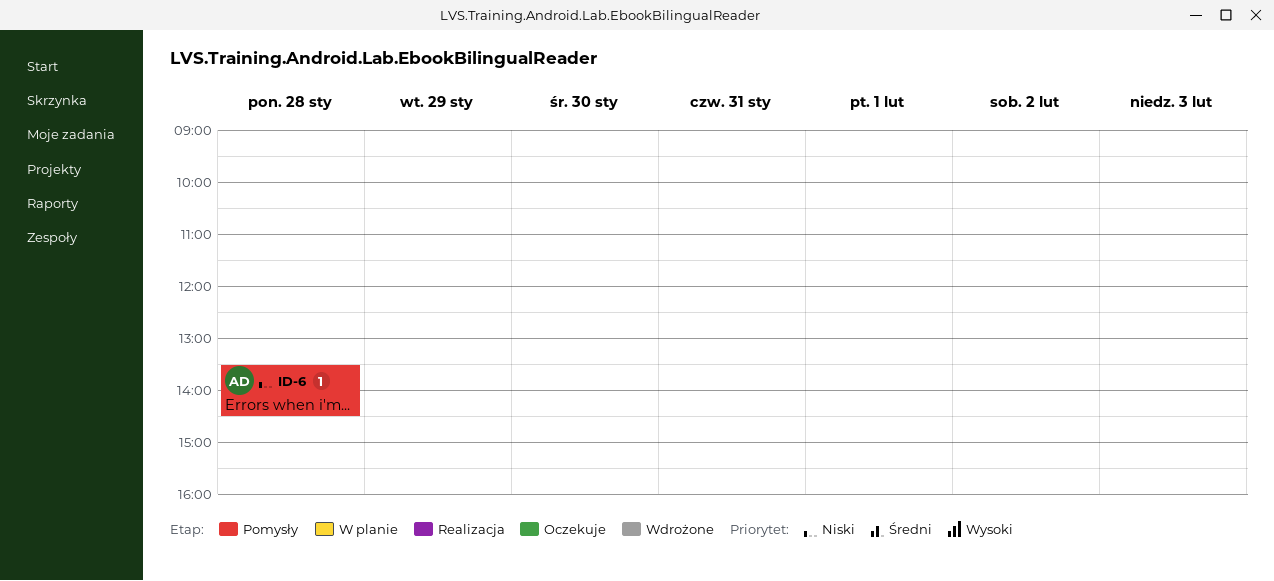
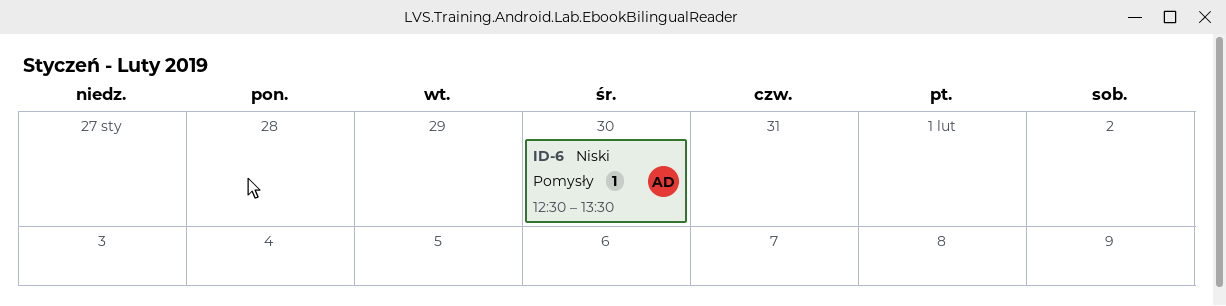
ID-6, day: Jan 28 -> Jan 30
ID-6, begins: 13:30 -> 12:30
ID-6, ends: 14:30 -> 13:30

